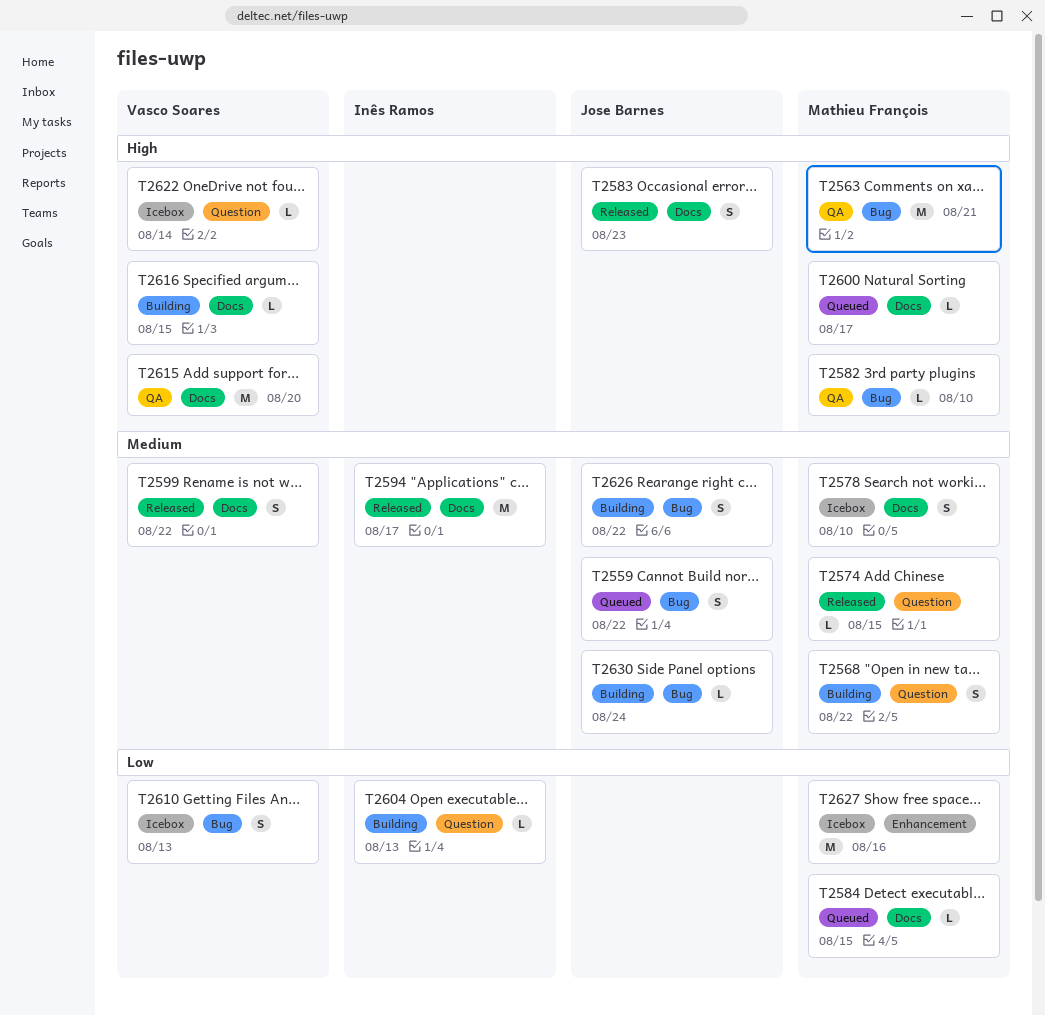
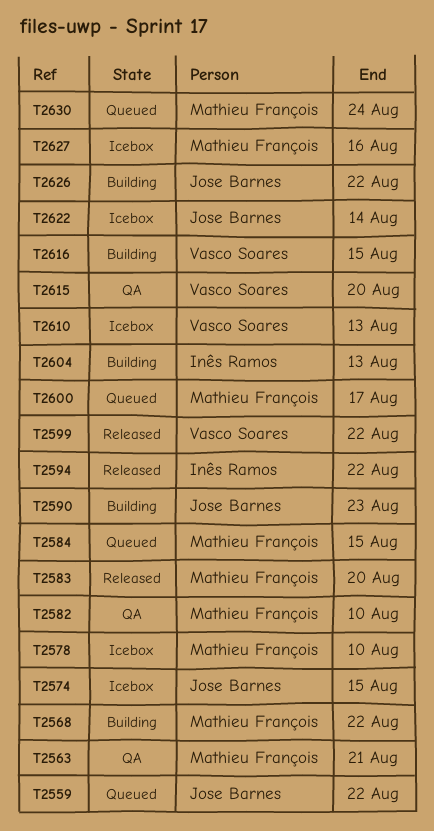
T2574, status: Released -> Icebox
T2574, owner: Mathieu François -> Jose Barnes
T2583, owner: Jose Barnes -> Mathieu François
T2583, due: Aug 23 -> Aug 20
T2590: none -> present
T2594, due: Aug 17 -> Aug 22
T2622, owner: Vasco Soares -> Jose Barnes
T2630, status: Building -> Queued
T2630, owner: Jose Barnes -> Mathieu François

